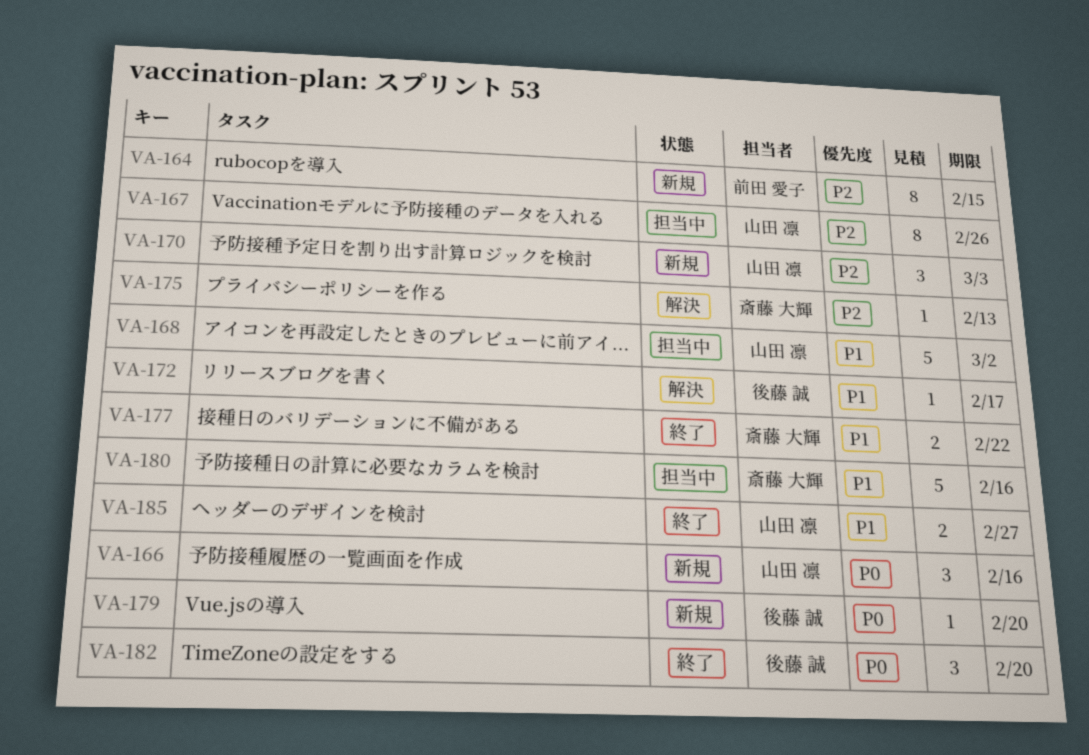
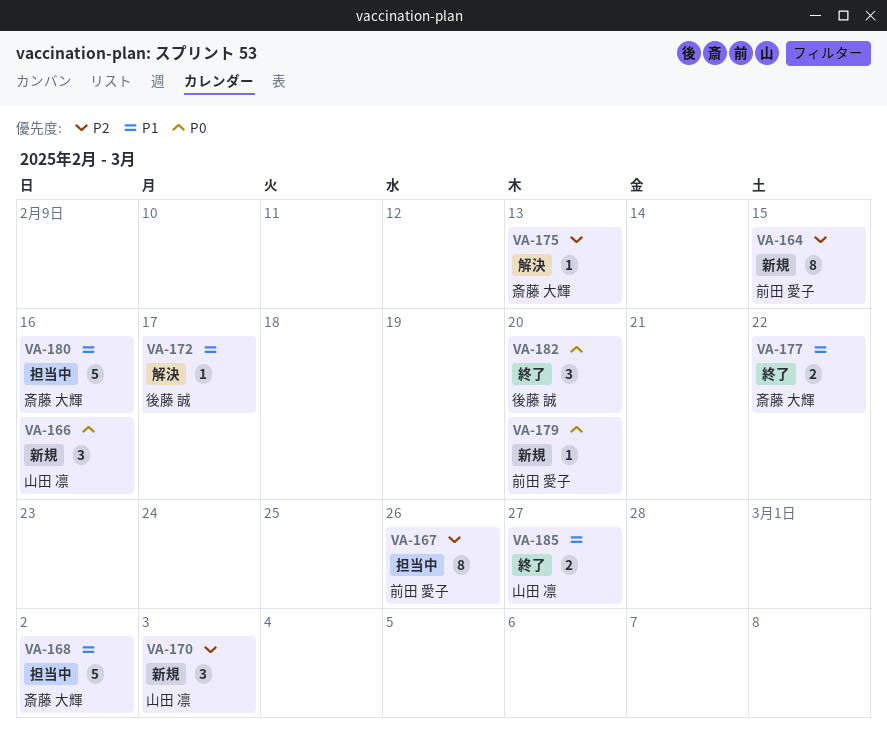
VA-167, owner: 山田 凛 -> 前田 愛子
VA-168, owner: 山田 凛 -> 斎藤 大輝
VA-179, owner: 後藤 誠 -> 前田 愛子

